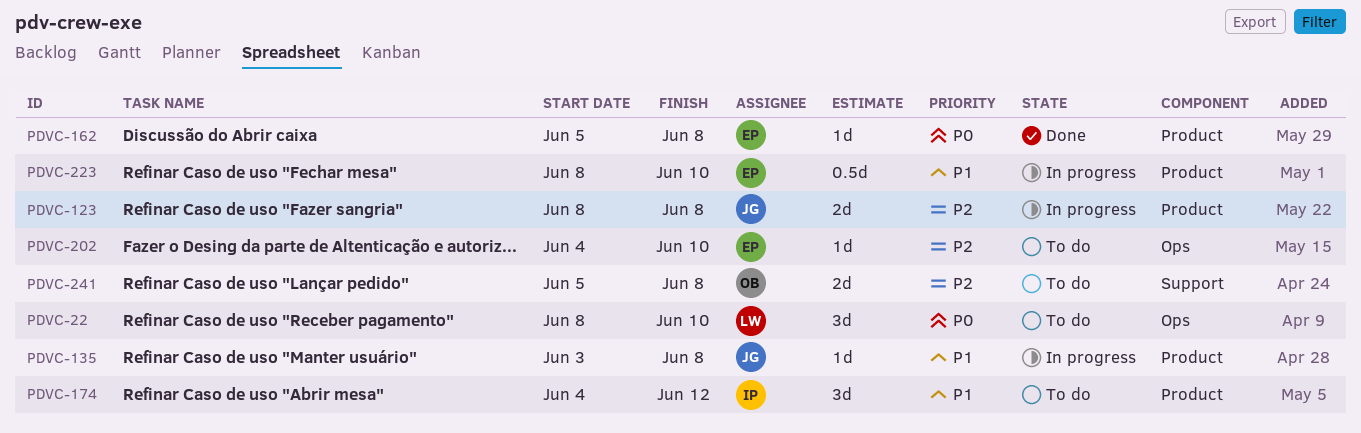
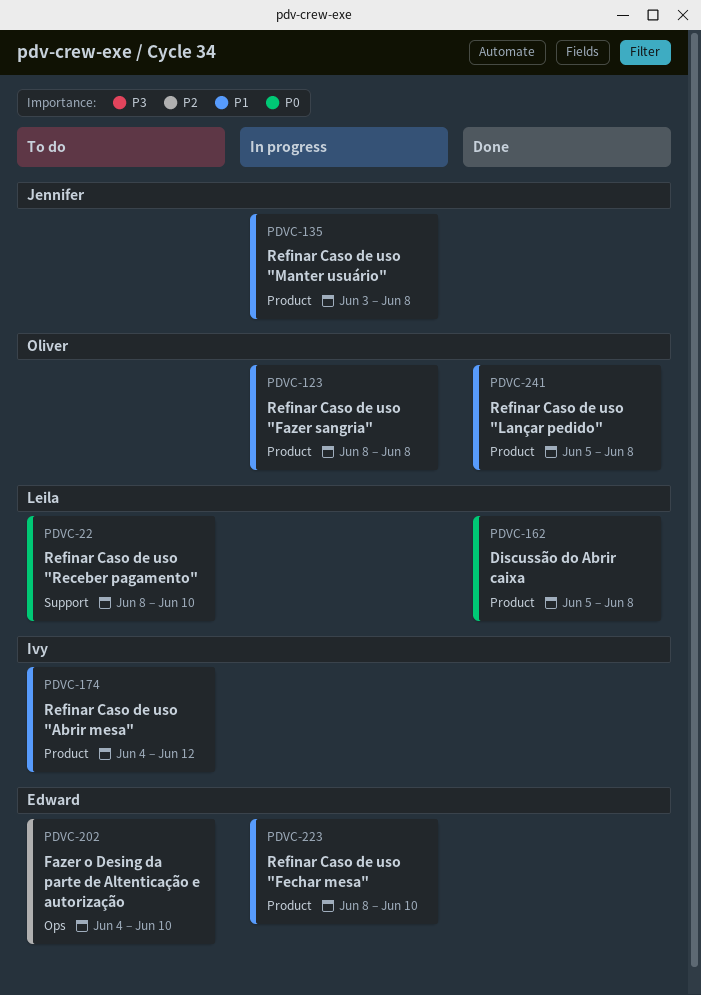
PDVC-22, label: Ops -> Support
PDVC-123, owner: Jennifer -> Oliver
PDVC-123, priority: P2 -> P1
PDVC-162, owner: Edward -> Leila
PDVC-241, status: To do -> Done
PDVC-241, priority: P2 -> P1
PDVC-241, label: Support -> Product

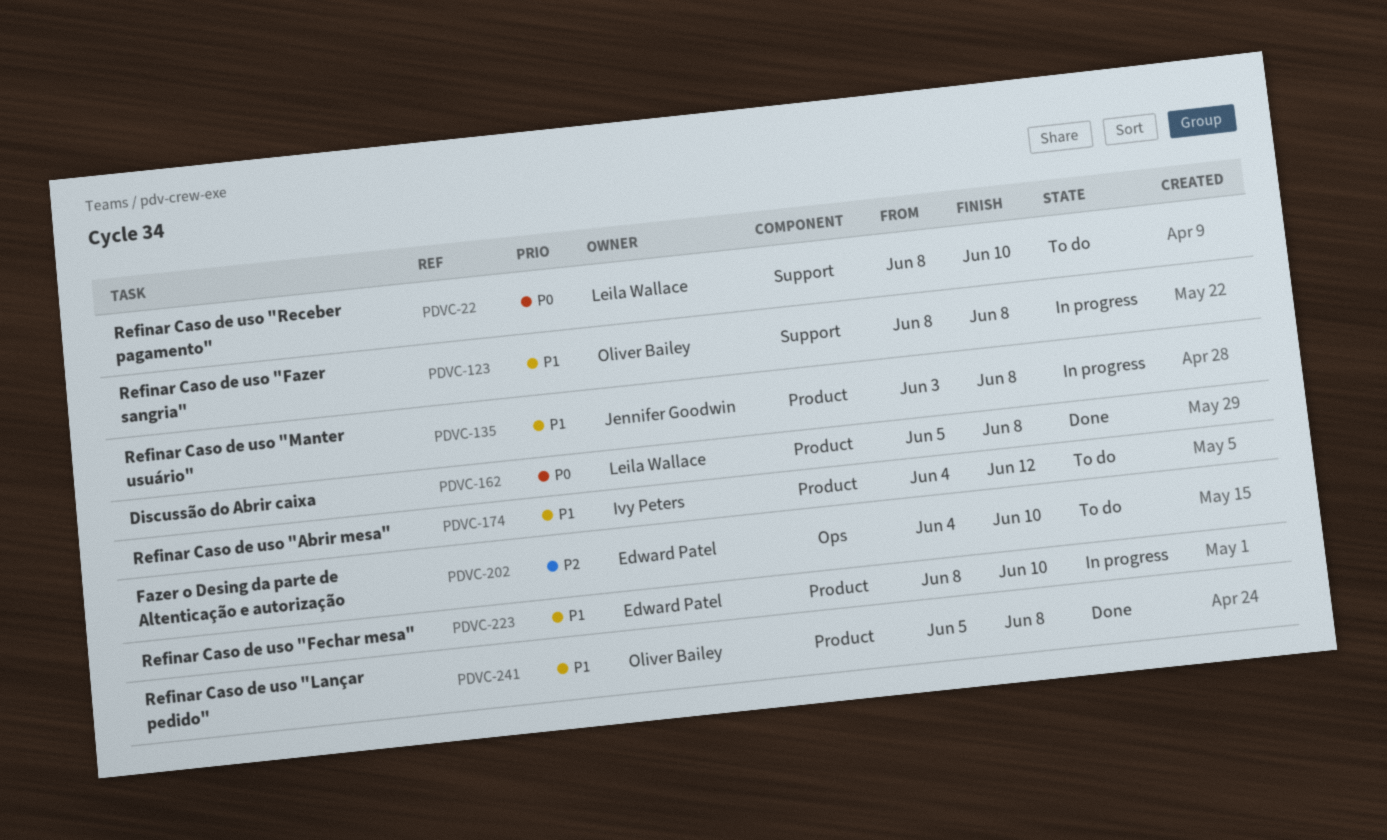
PDVC-123, label: Product -> Support

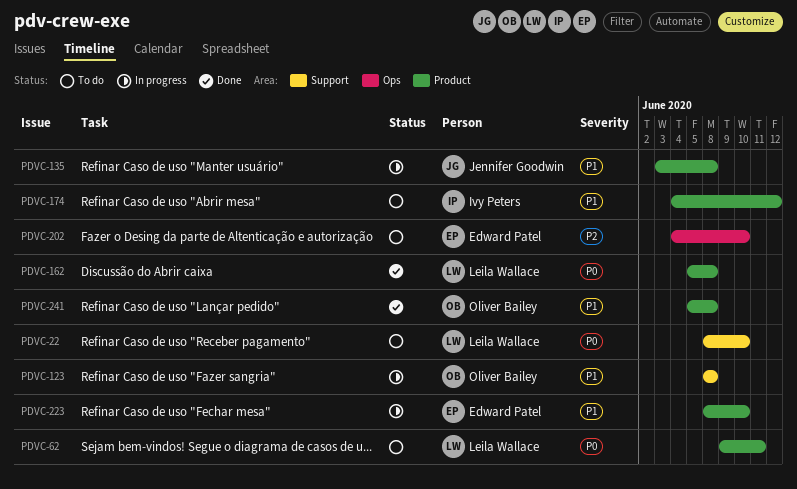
PDVC-62: none -> present

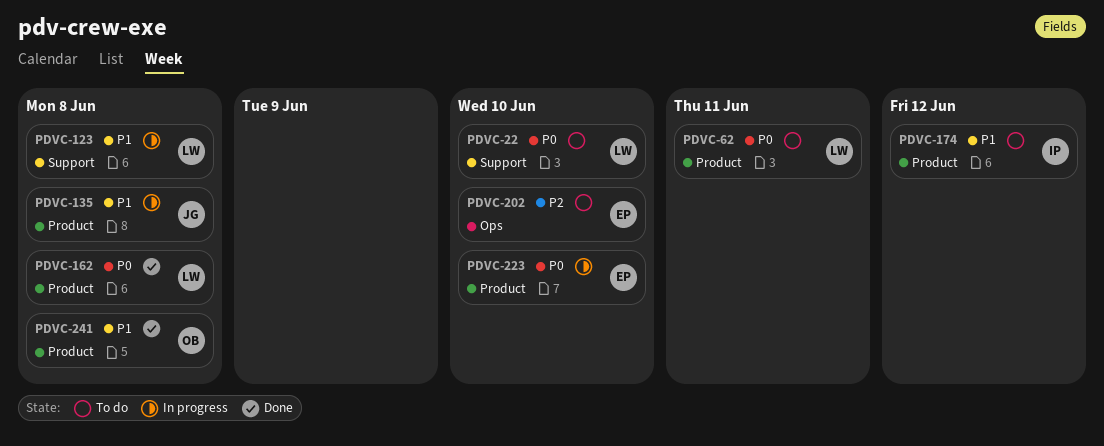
PDVC-123, owner: Oliver Bailey -> Leila Wallace
PDVC-223, priority: P1 -> P0

